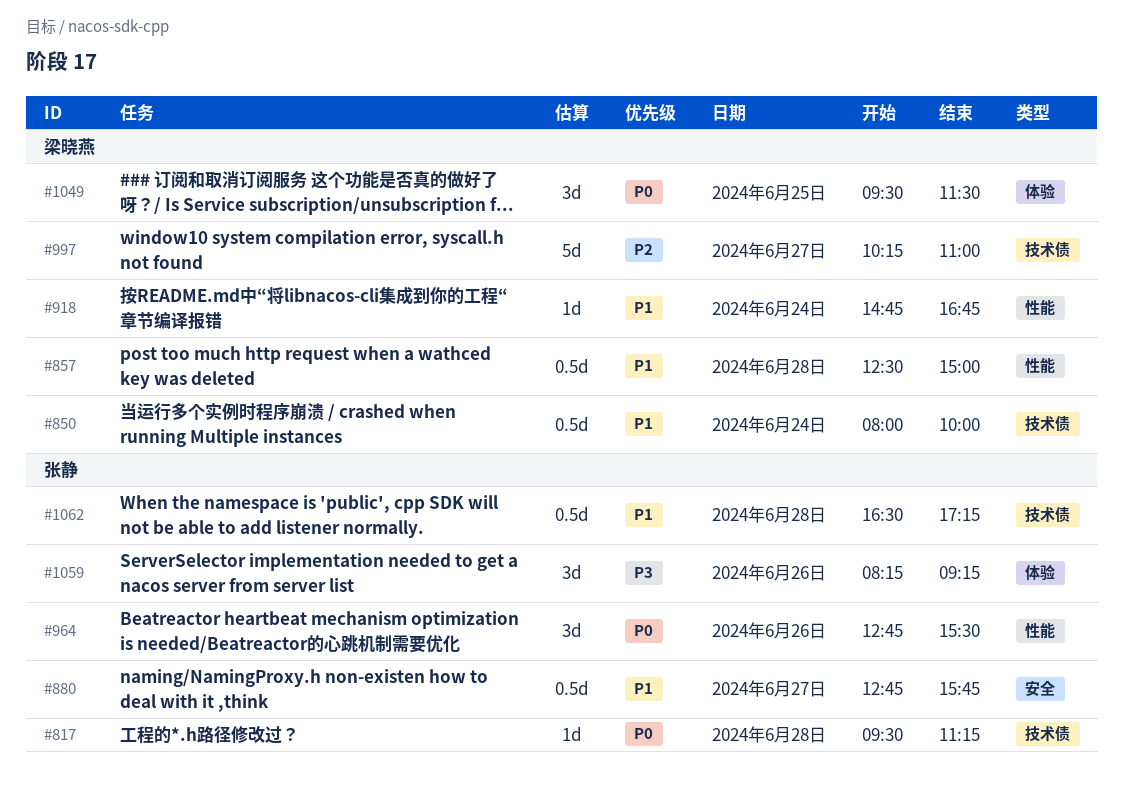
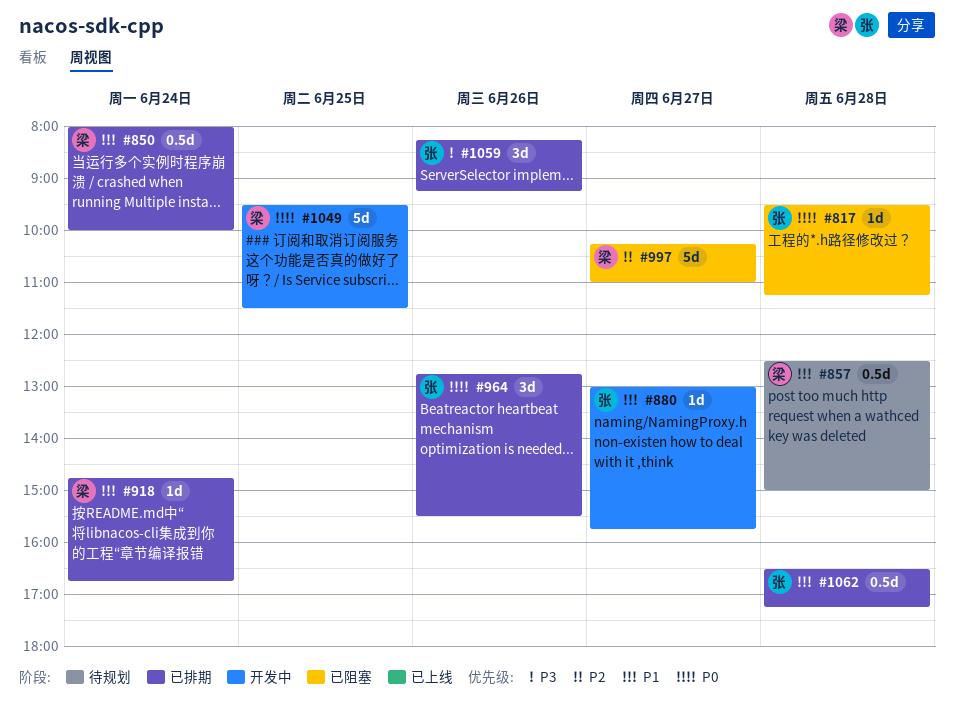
#880, estimate: 0.5d -> 1d
#880, begins: 12:45 -> 13:00
#1049, estimate: 3d -> 5d

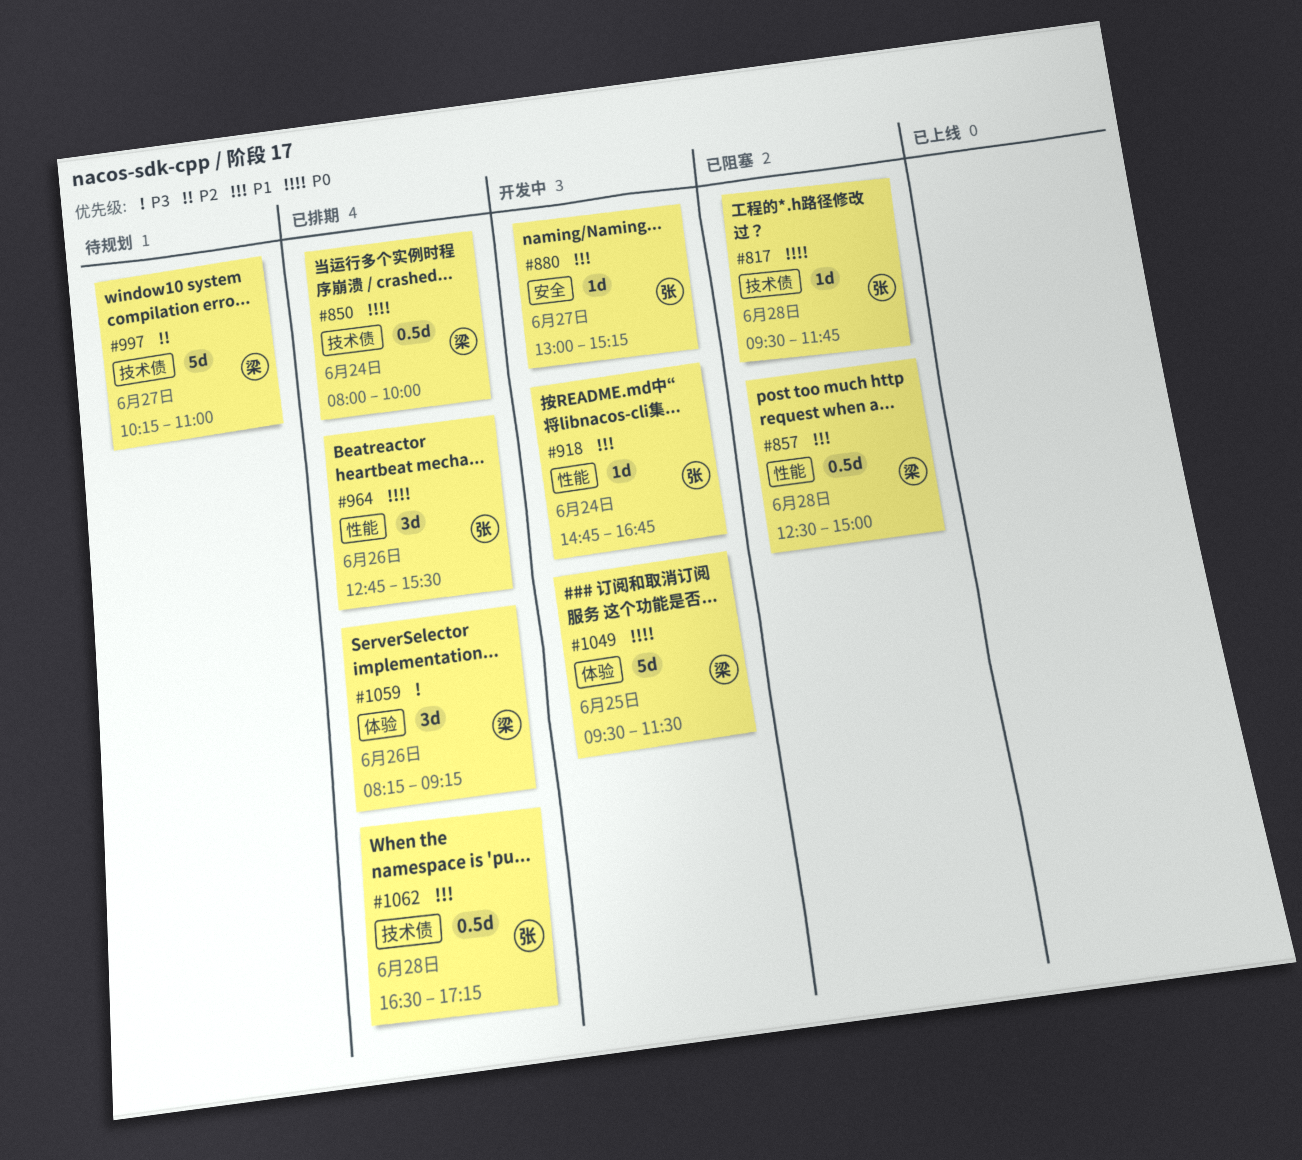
#817, ends: 11:15 -> 11:45
#850, priority: P1 -> P0
#857, status: 待规划 -> 已阻塞
#880, ends: 15:45 -> 15:15
#918, status: 已排期 -> 开发中
#918, owner: 梁 -> 张
#997, status: 已阻塞 -> 待规划
#1059, owner: 张 -> 梁

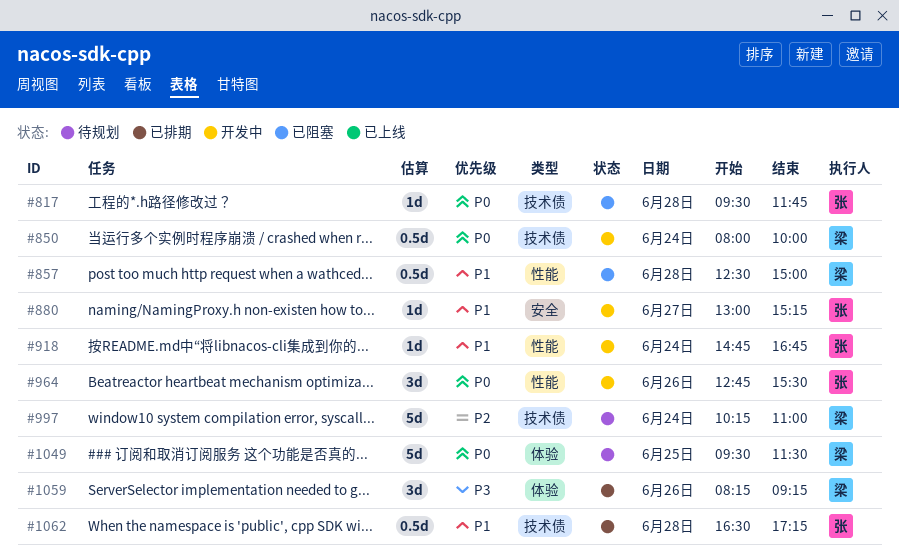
#850, status: 已排期 -> 开发中
#964, status: 已排期 -> 开发中
#997, day: Jun 27 -> Jun 24
#1049, status: 开发中 -> 待规划

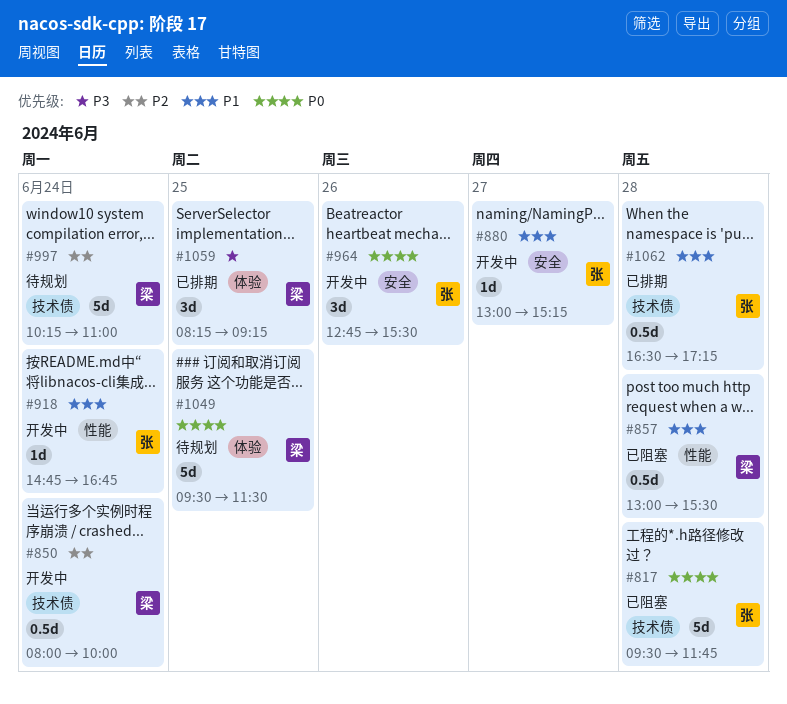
#817, estimate: 1d -> 5d
#850, priority: P0 -> P2
#857, begins: 12:30 -> 13:00
#857, ends: 15:00 -> 15:30
#964, label: 性能 -> 安全
#1059, day: Jun 26 -> Jun 25

